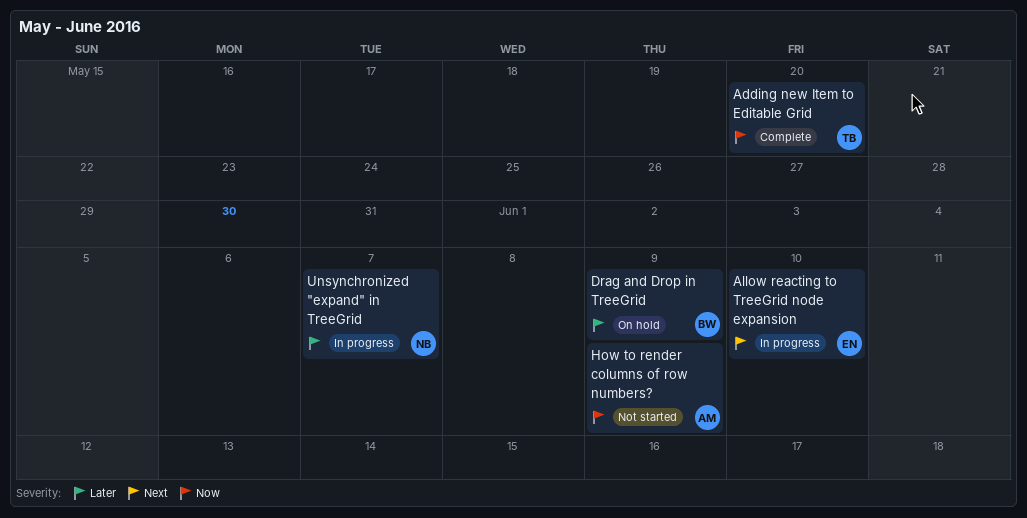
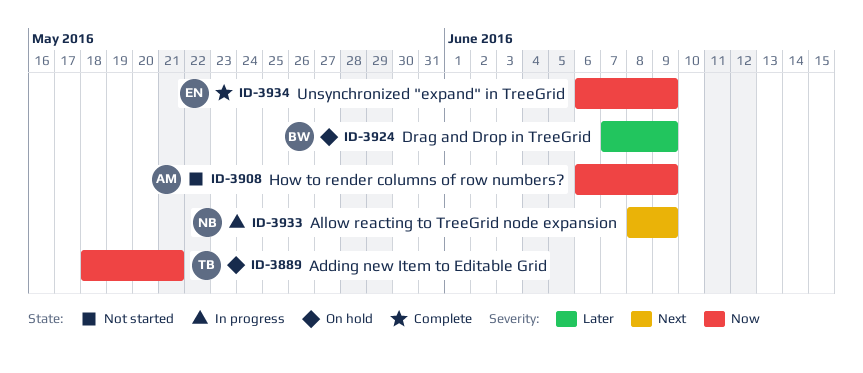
Adding new Item to Editable Grid, status: Complete -> On hold
Adding new Item to Editable Grid, due: May 20 -> May 21
Allow reacting to TreeGrid node expansion, owner: EN -> NB
Allow reacting to TreeGrid node expansion, due: Jun 10 -> Jun 9
Unsynchronized "expand" in TreeGrid, status: In progress -> Complete
Unsynchronized "expand" in TreeGrid, owner: NB -> EN
Unsynchronized "expand" in TreeGrid, priority: Later -> Now
Unsynchronized "expand" in TreeGrid, due: Jun 7 -> Jun 9

